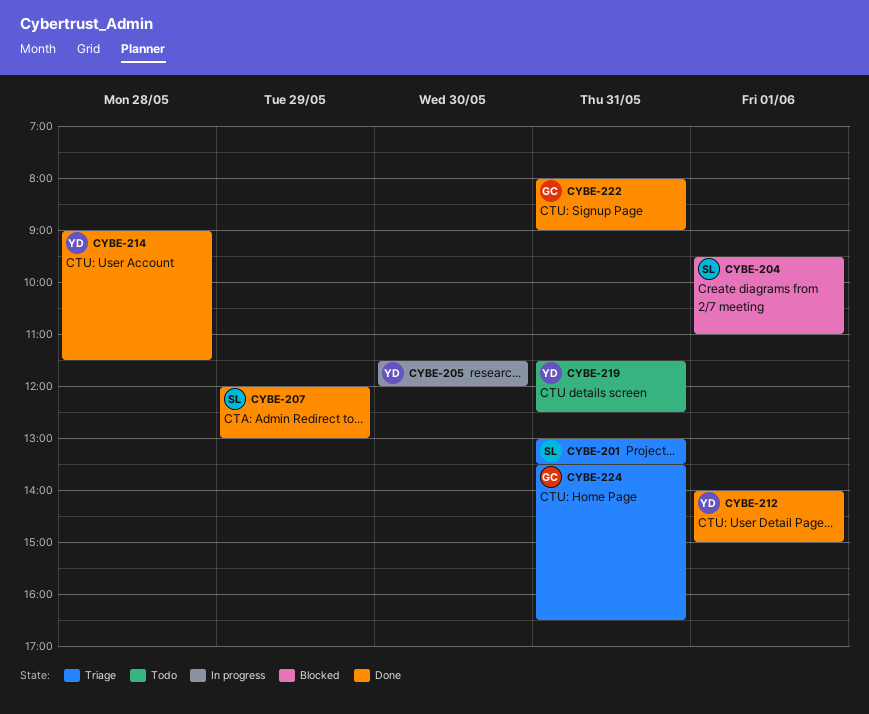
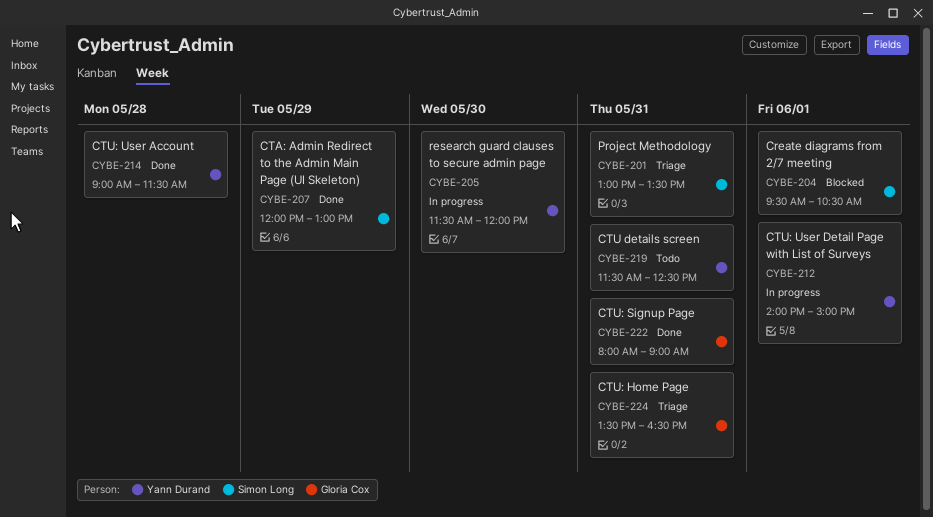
CYBE-204, ends: 11:00 -> 10:30
CYBE-212, status: Done -> In progress

